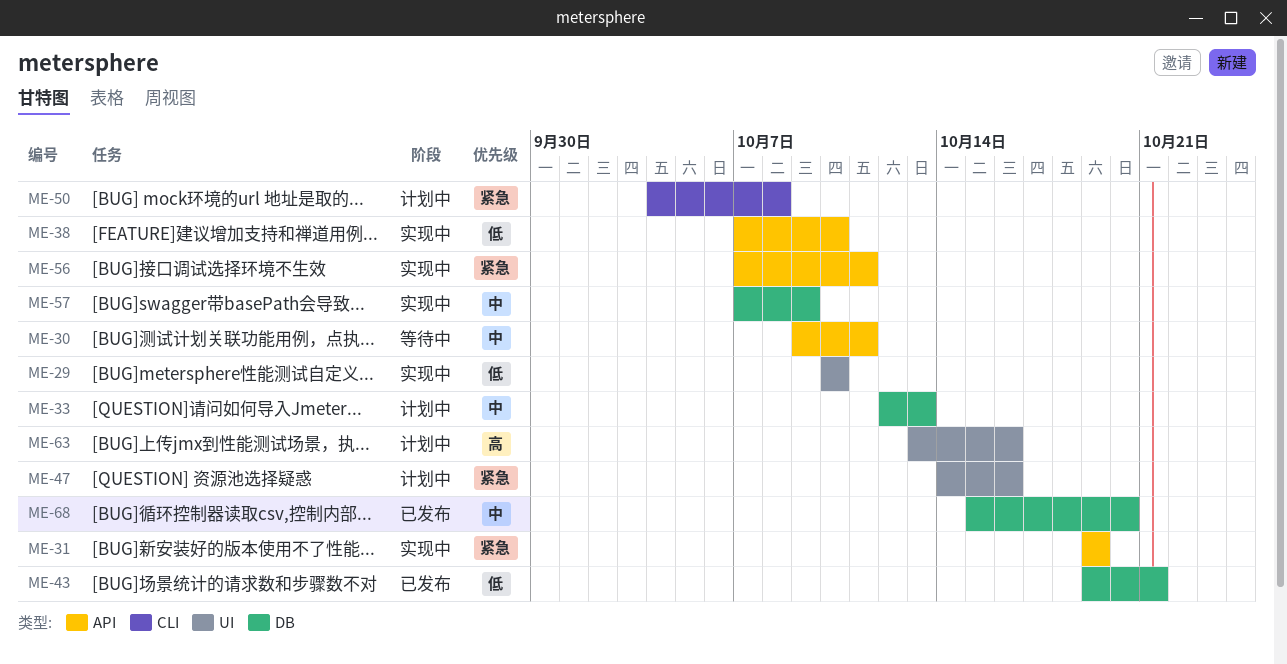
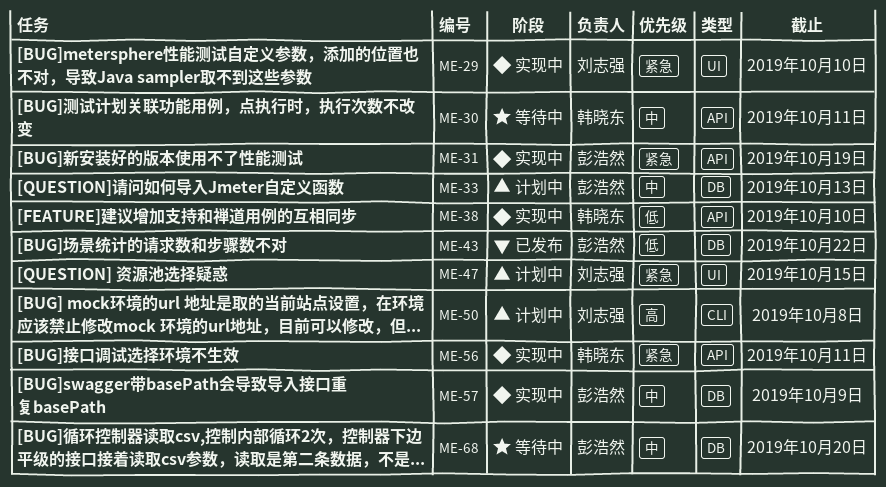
ME-29, priority: 低 -> 紧急
ME-43, due: Oct 21 -> Oct 22
ME-47, due: Oct 16 -> Oct 15
ME-50, priority: 紧急 -> 高
ME-63: present -> none
ME-68, status: 已发布 -> 等待中

